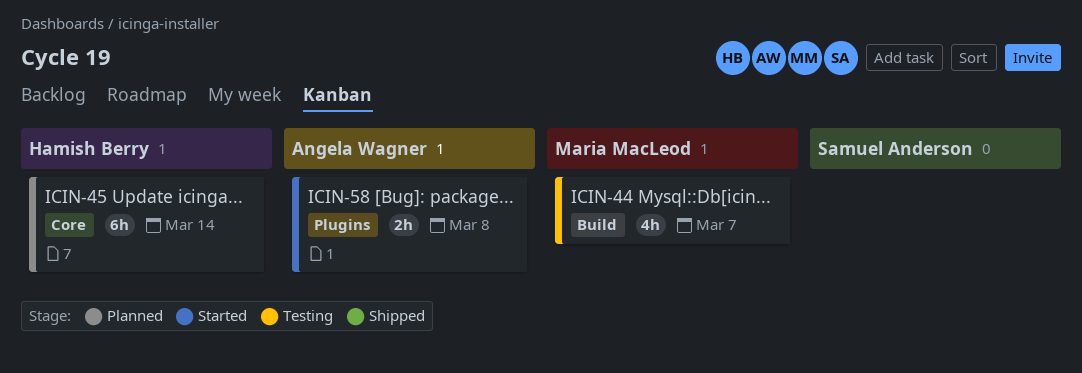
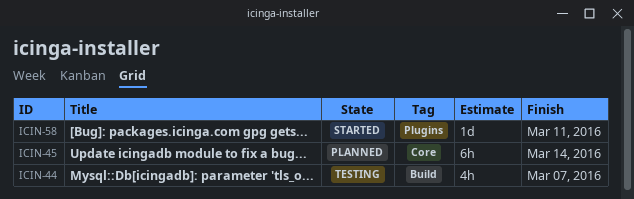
ICIN-58, estimate: 2h -> 1d
ICIN-58, due: Mar 8 -> Mar 11

